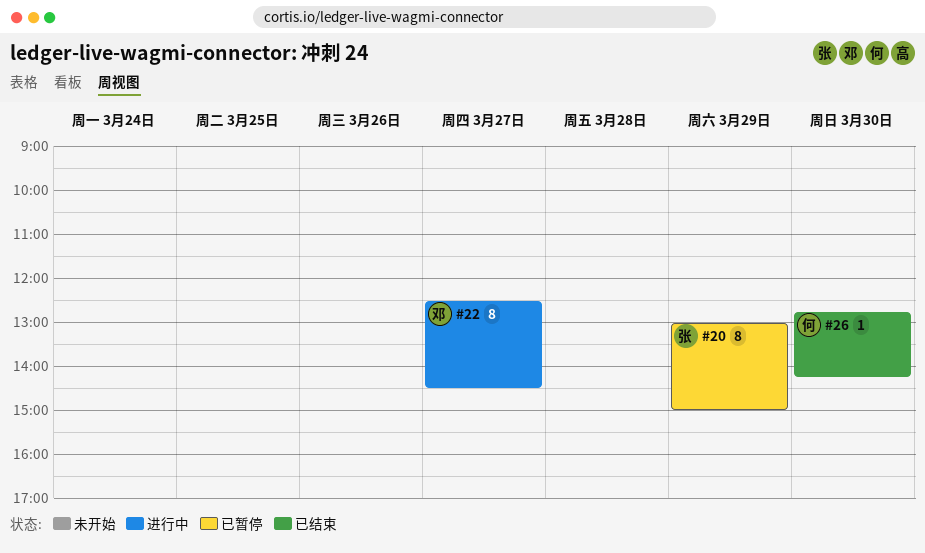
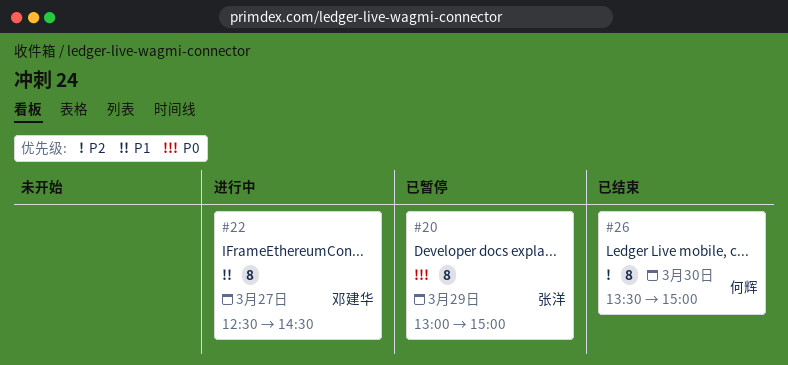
#26, estimate: 1 -> 8
#26, begins: 12:45 -> 13:30
#26, ends: 14:15 -> 15:00

